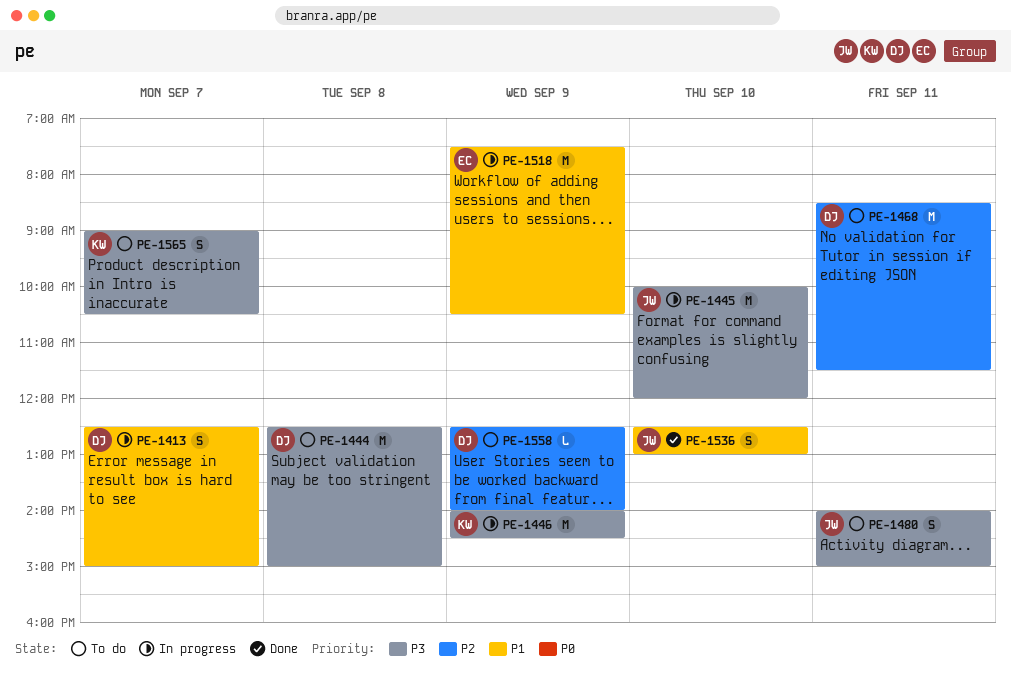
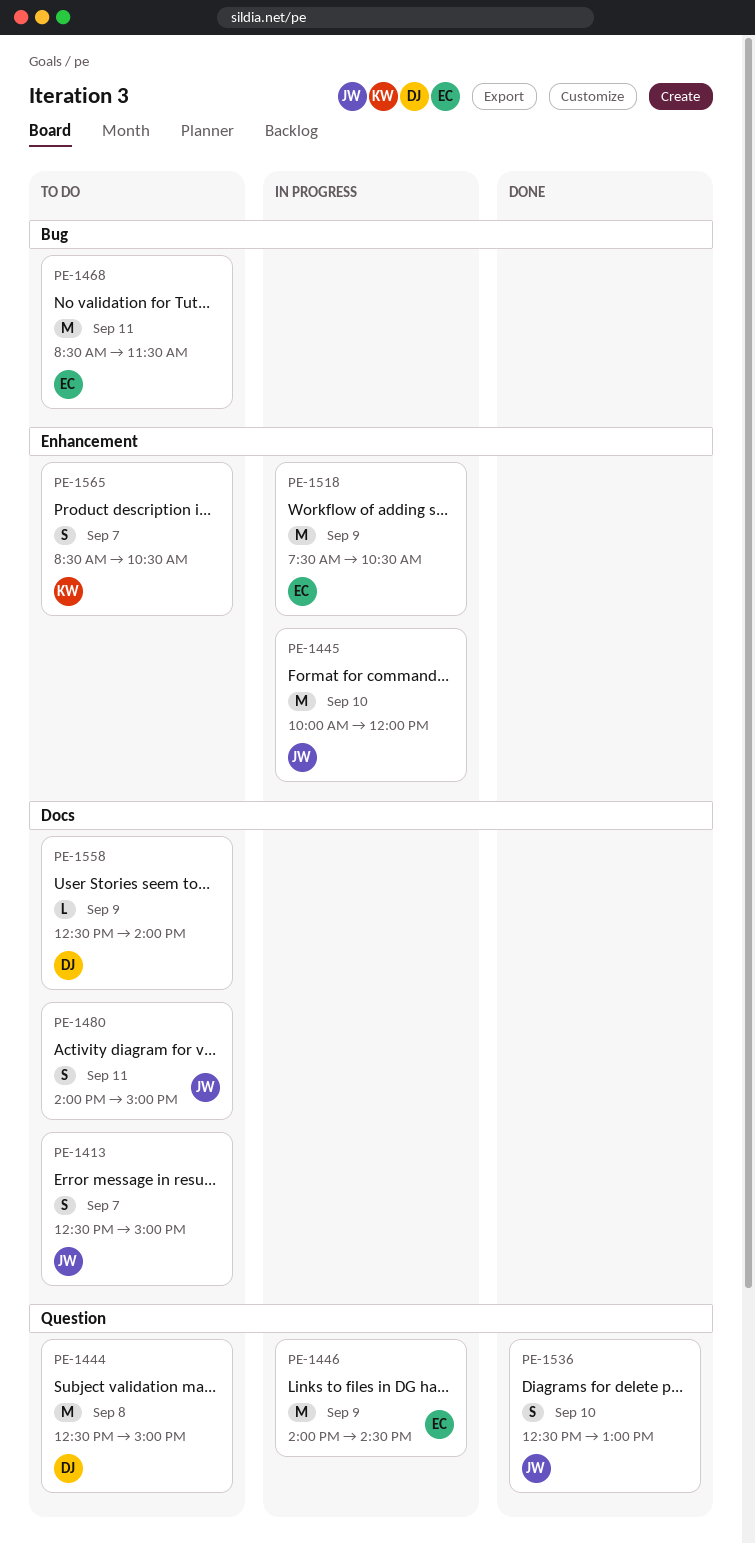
PE-1413, status: In progress -> To do
PE-1413, owner: DJ -> JW
PE-1446, owner: KW -> EC
PE-1468, owner: DJ -> EC
PE-1565, begins: 09:00 -> 08:30

